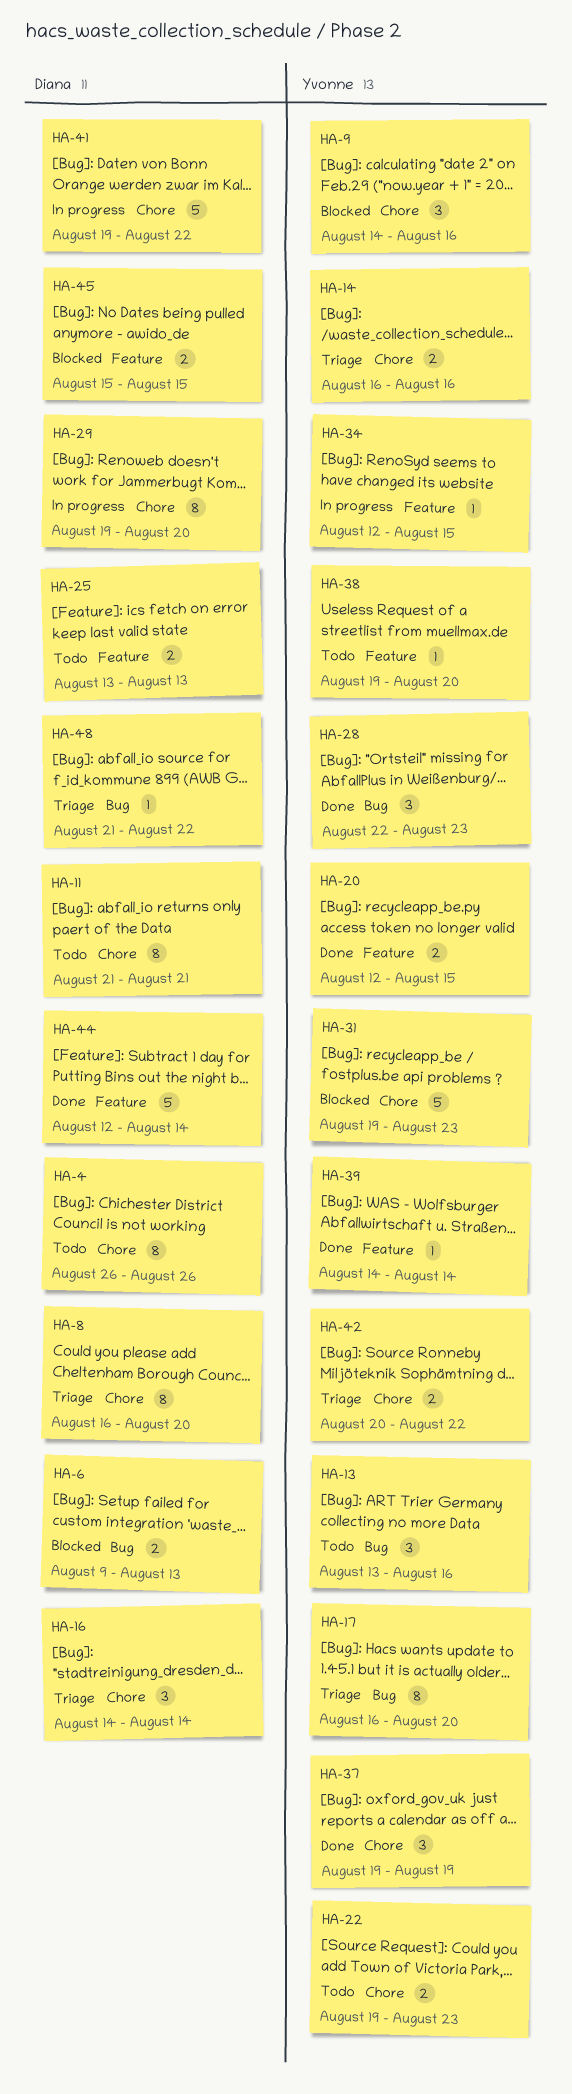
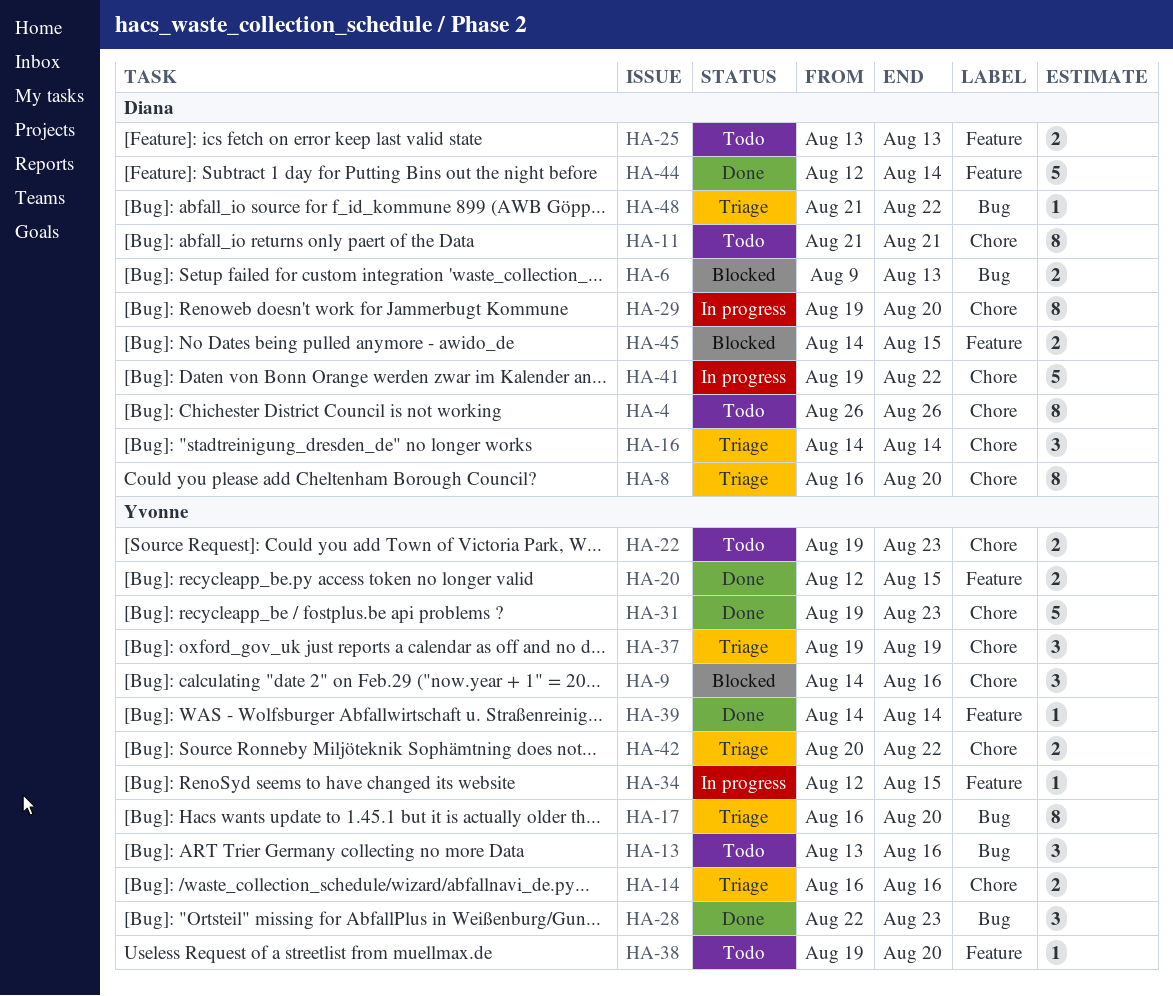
HA-31, status: Blocked -> Done
HA-37, status: Done -> Triage
HA-45, start: Aug 15 -> Aug 14

